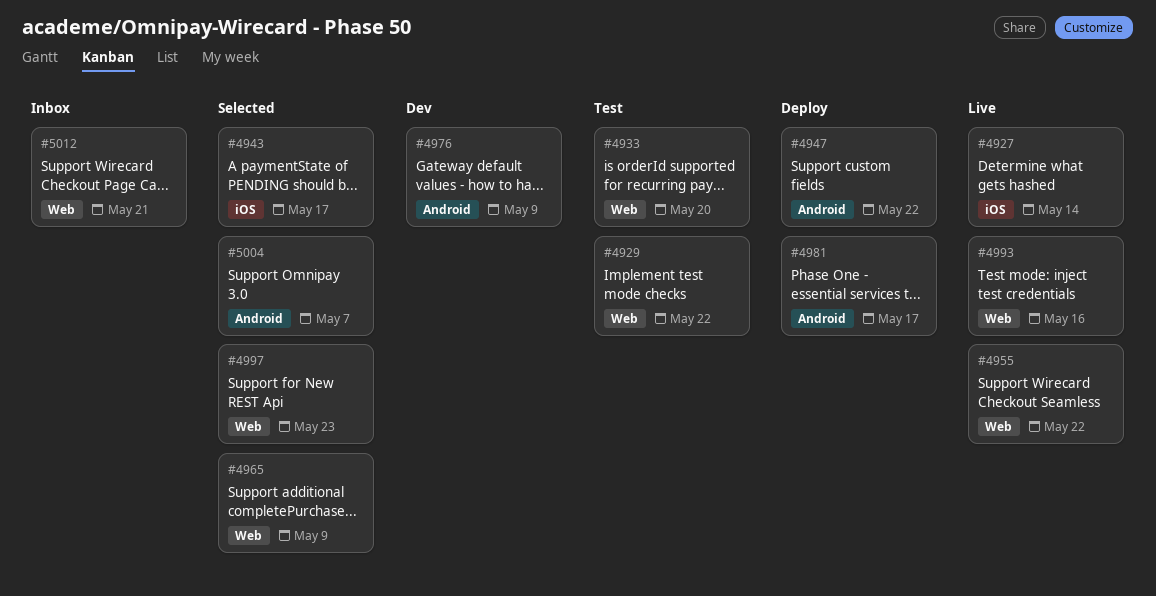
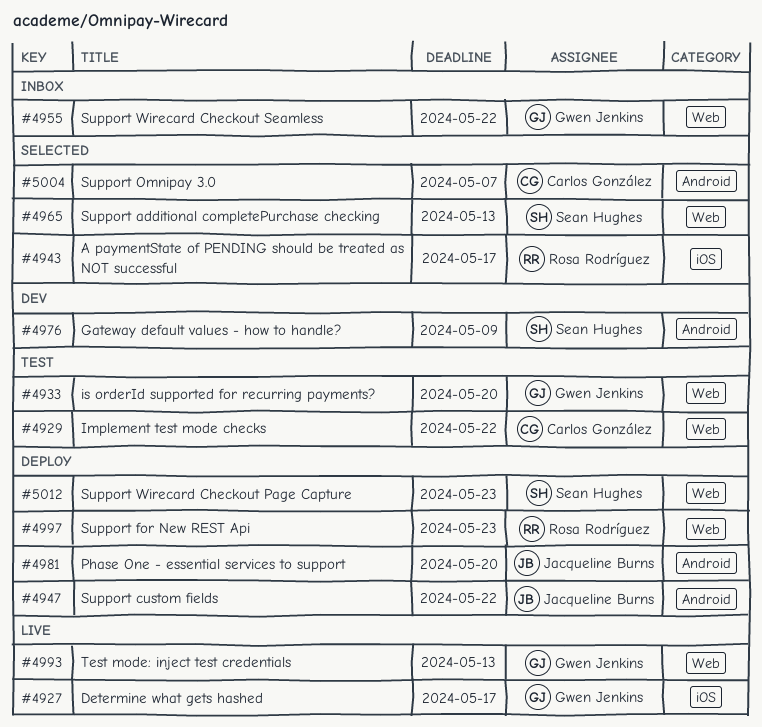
#4927, due: May 14 -> May 17
#4955, status: Live -> Inbox
#4965, due: May 9 -> May 13
#4981, due: May 17 -> May 20
#4993, due: May 16 -> May 13
#4997, status: Selected -> Deploy
#5012, status: Inbox -> Deploy
#5012, due: May 21 -> May 23

